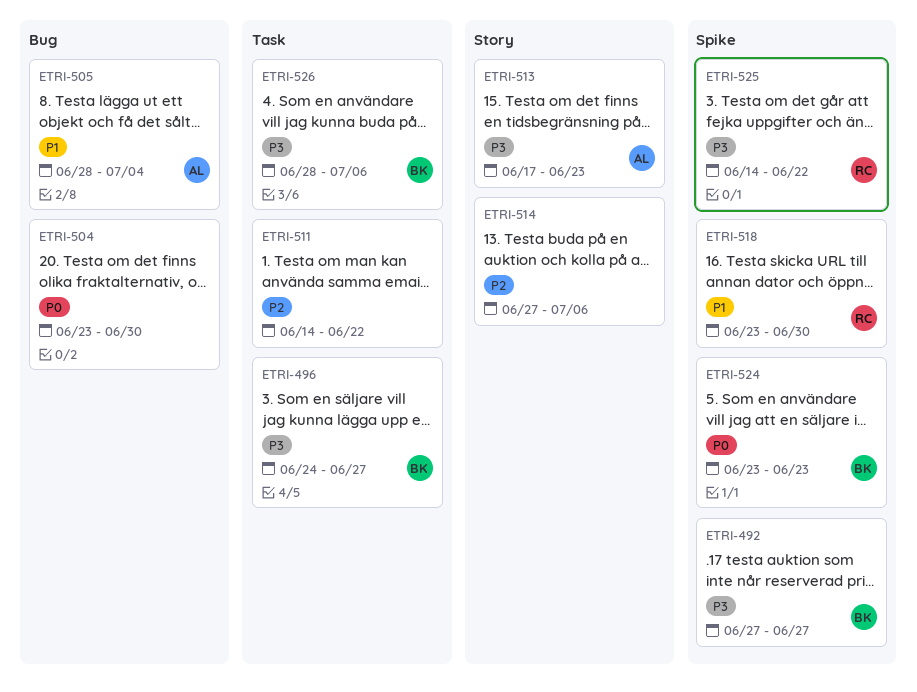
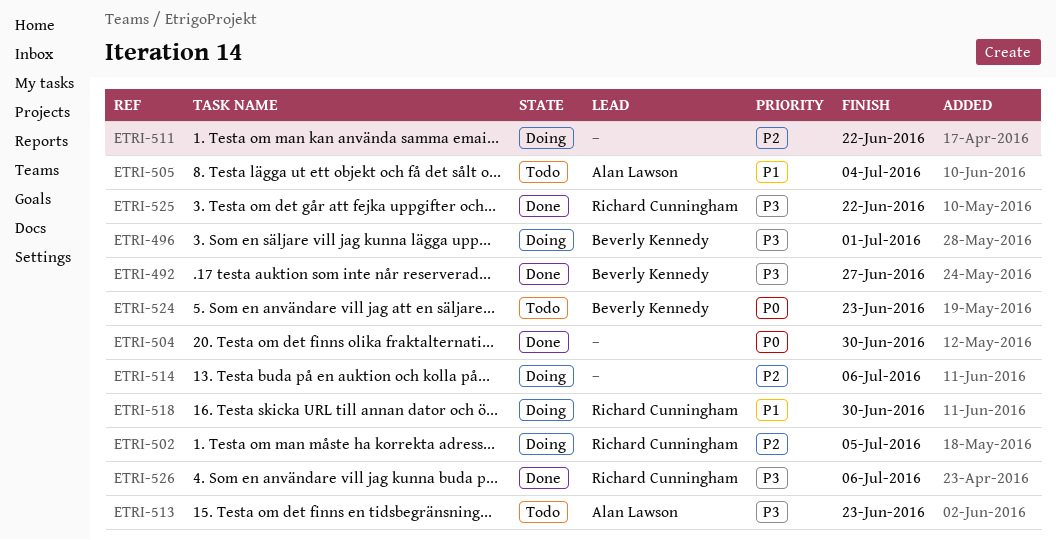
ETRI-496, due: Jun 27 -> Jul 1
ETRI-502: none -> present
ETRI-526, owner: Beverly Kennedy -> Richard Cunningham

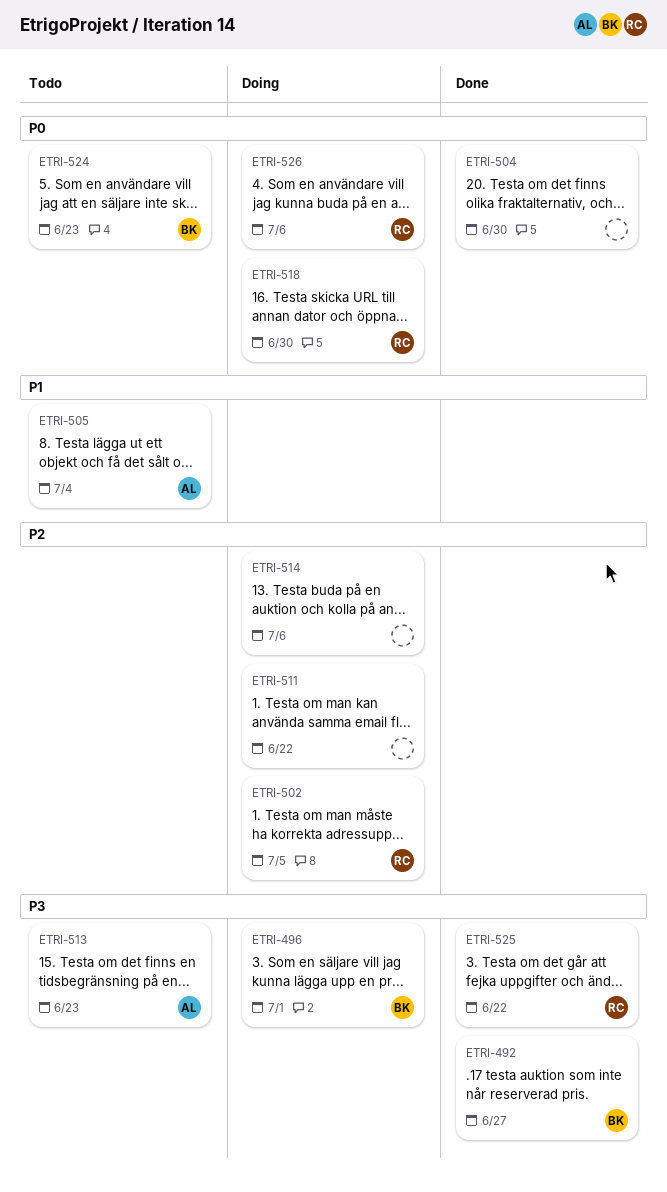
ETRI-518, priority: P1 -> P0
ETRI-526, status: Done -> Doing
ETRI-526, priority: P3 -> P0

